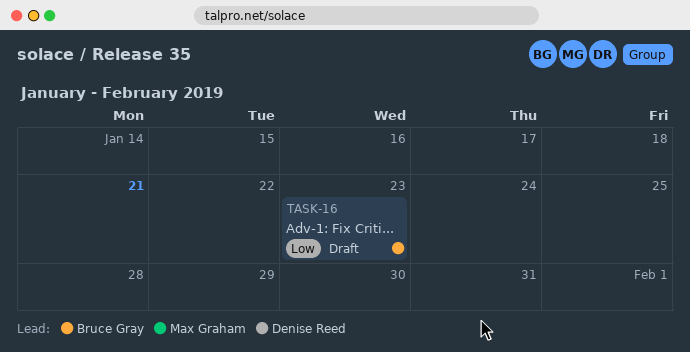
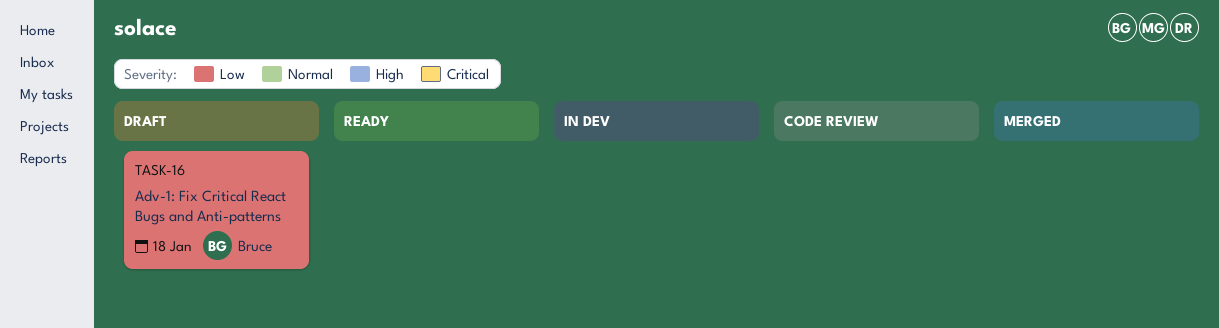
TASK-16, due: Jan 23 -> Jan 18

